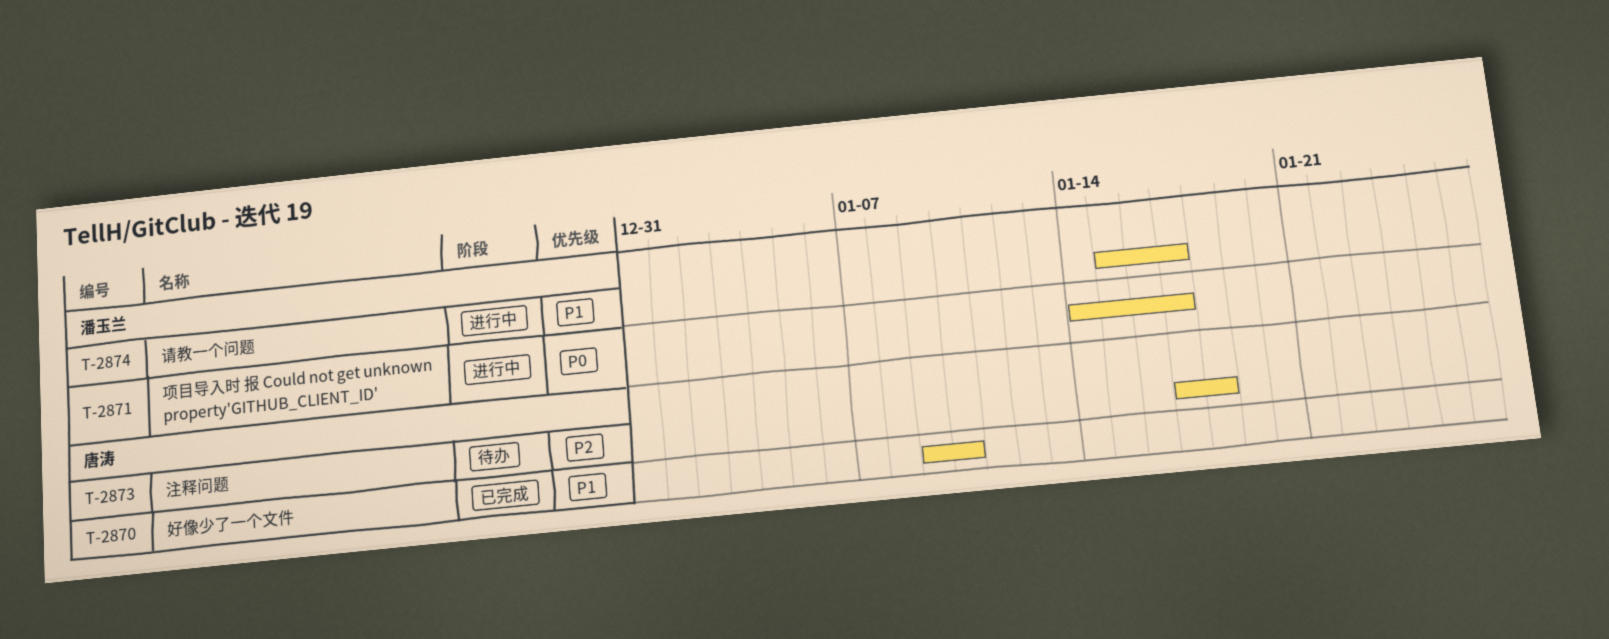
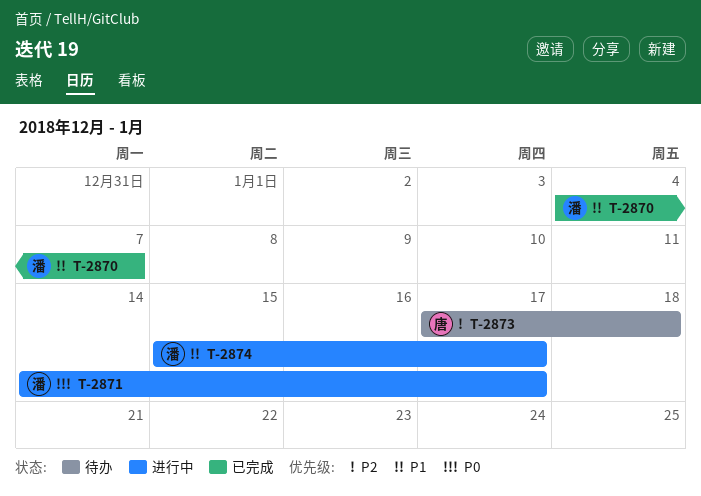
T-2870, owner: 唐涛 -> 潘玉兰
T-2870, start: Jan 9 -> Jan 4
T-2870, due: Jan 10 -> Jan 7

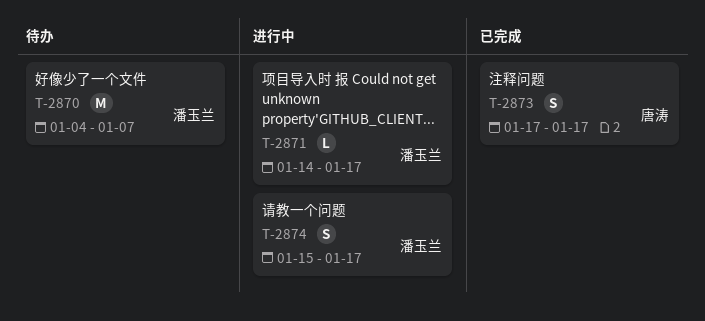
T-2870, status: 已完成 -> 待办
T-2873, status: 待办 -> 已完成
T-2873, due: Jan 18 -> Jan 17

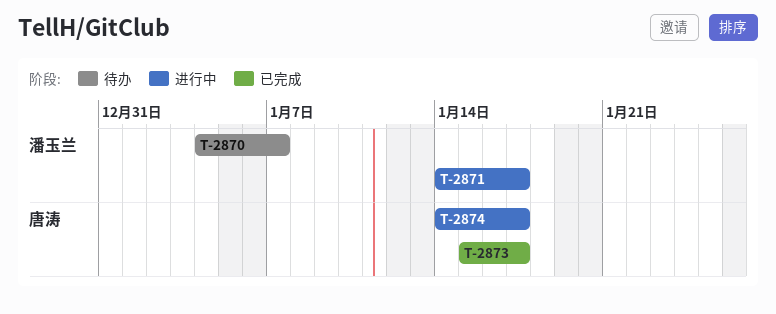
T-2873, start: Jan 17 -> Jan 15
T-2874, owner: 潘玉兰 -> 唐涛
T-2874, start: Jan 15 -> Jan 14

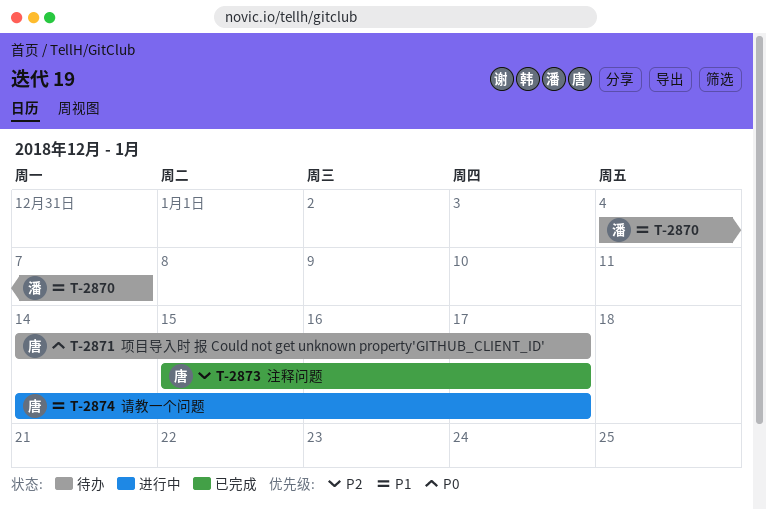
T-2871, status: 进行中 -> 待办
T-2871, owner: 潘玉兰 -> 唐涛

